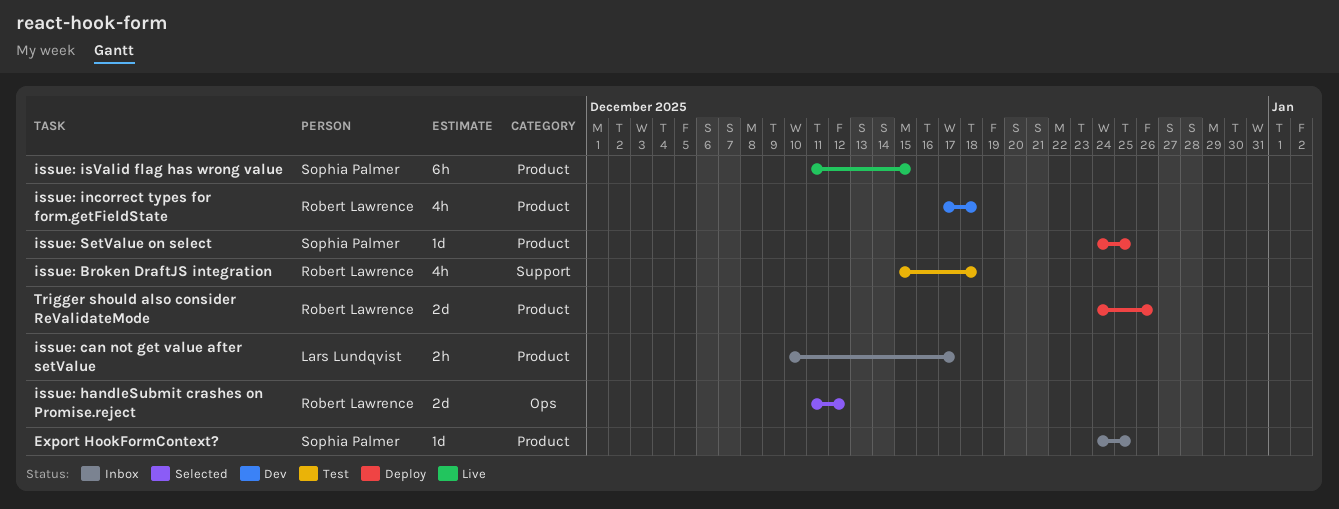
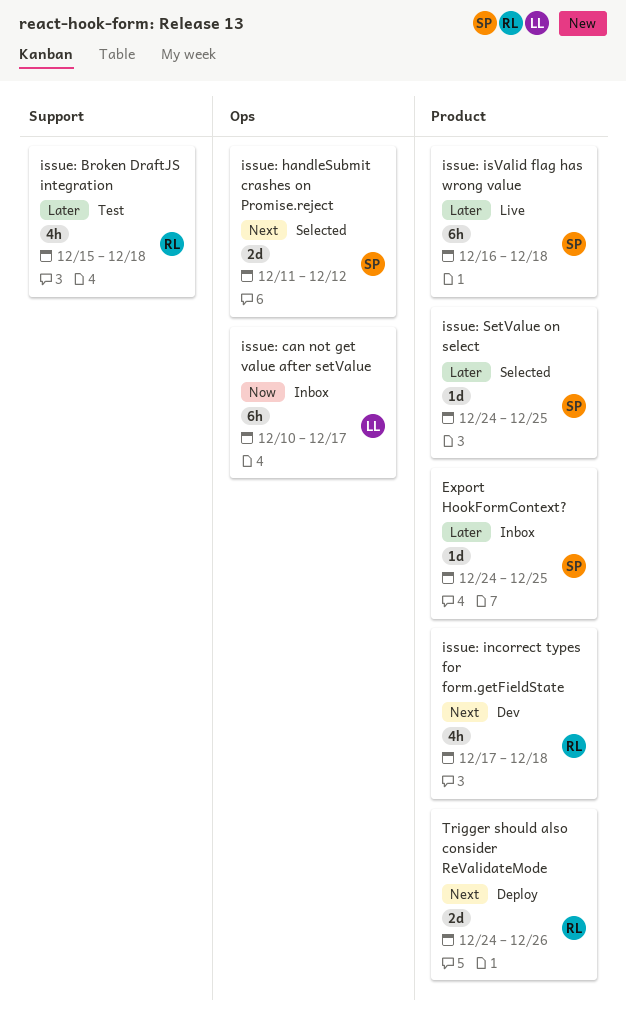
issue: can not get value after setValue, label: Product -> Ops
issue: can not get value after setValue, estimate: 2h -> 6h
issue: handleSubmit crashes on Promise.reject, owner: Robert Lawrence -> Sophia Palmer
issue: isValid flag has wrong value, start: Dec 11 -> Dec 16
issue: isValid flag has wrong value, due: Dec 15 -> Dec 18
issue: SetValue on select, status: Deploy -> Selected

